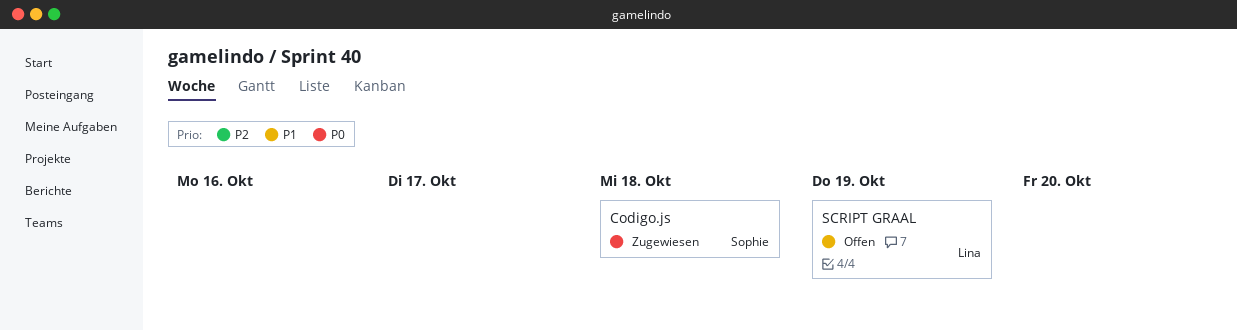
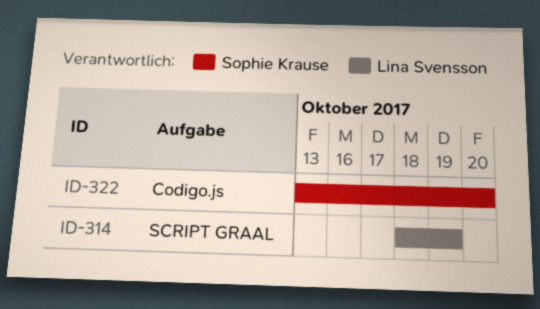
Codigo.js, due: Oct 18 -> Oct 20

